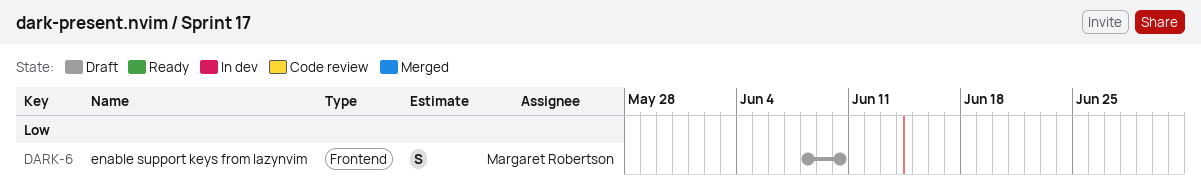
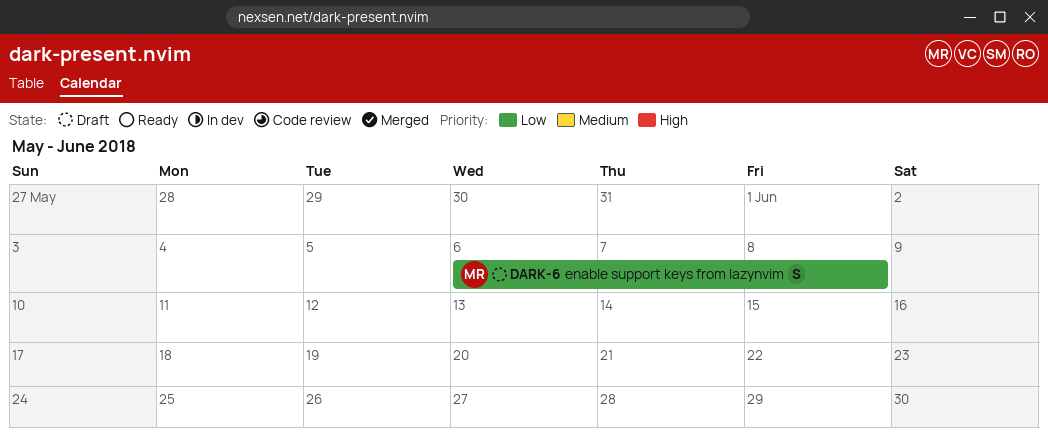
DARK-6, start: Jun 8 -> Jun 6
DARK-6, due: Jun 10 -> Jun 8

